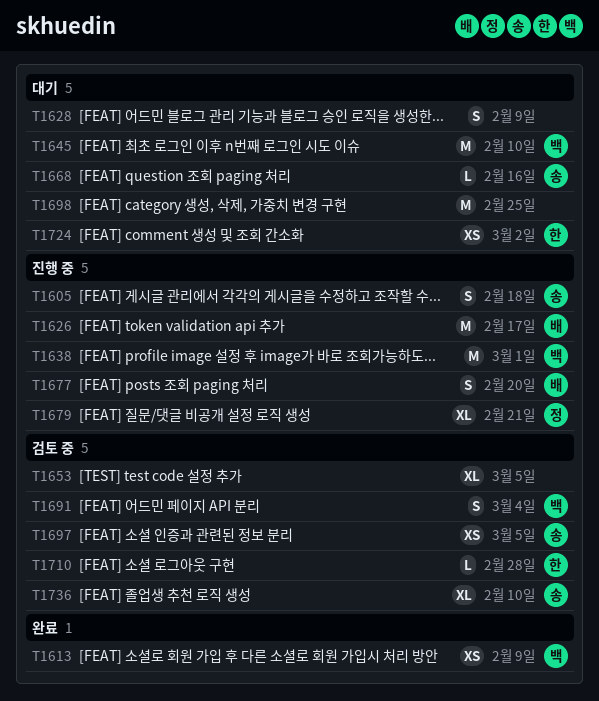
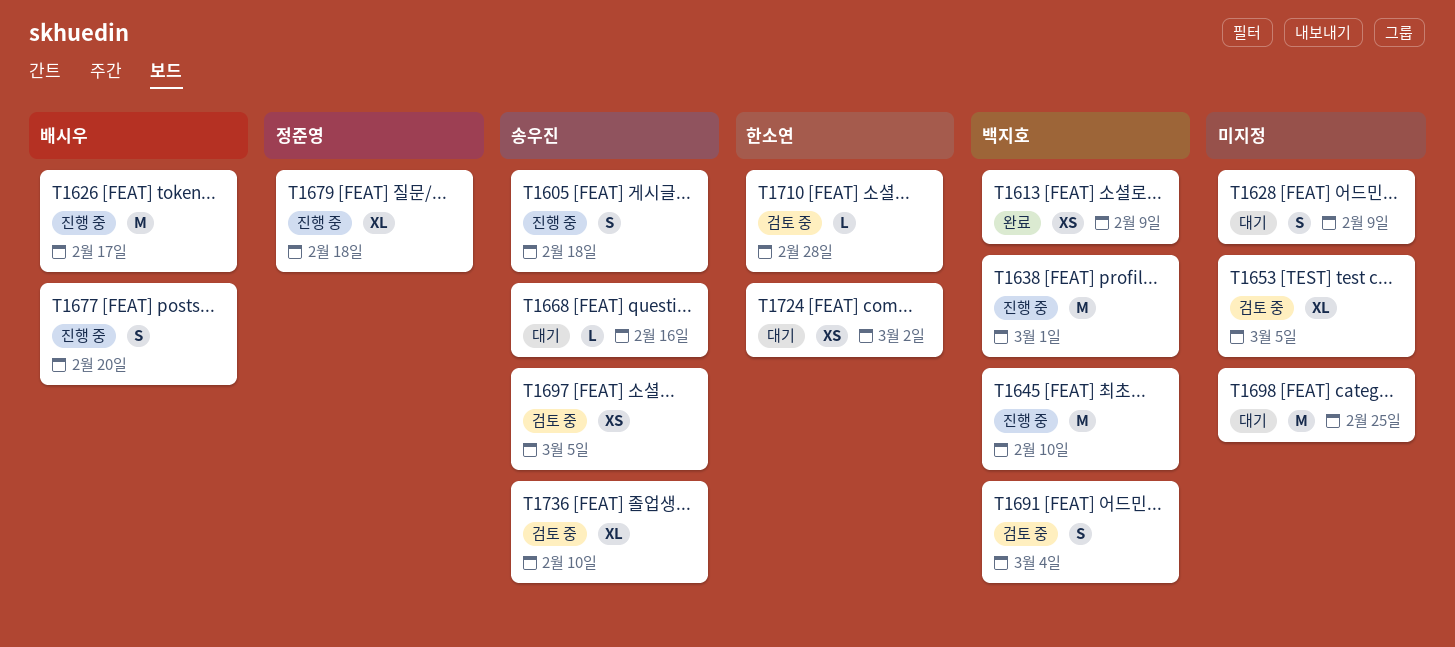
T1645, status: 대기 -> 진행 중
T1679, due: Feb 21 -> Feb 18

